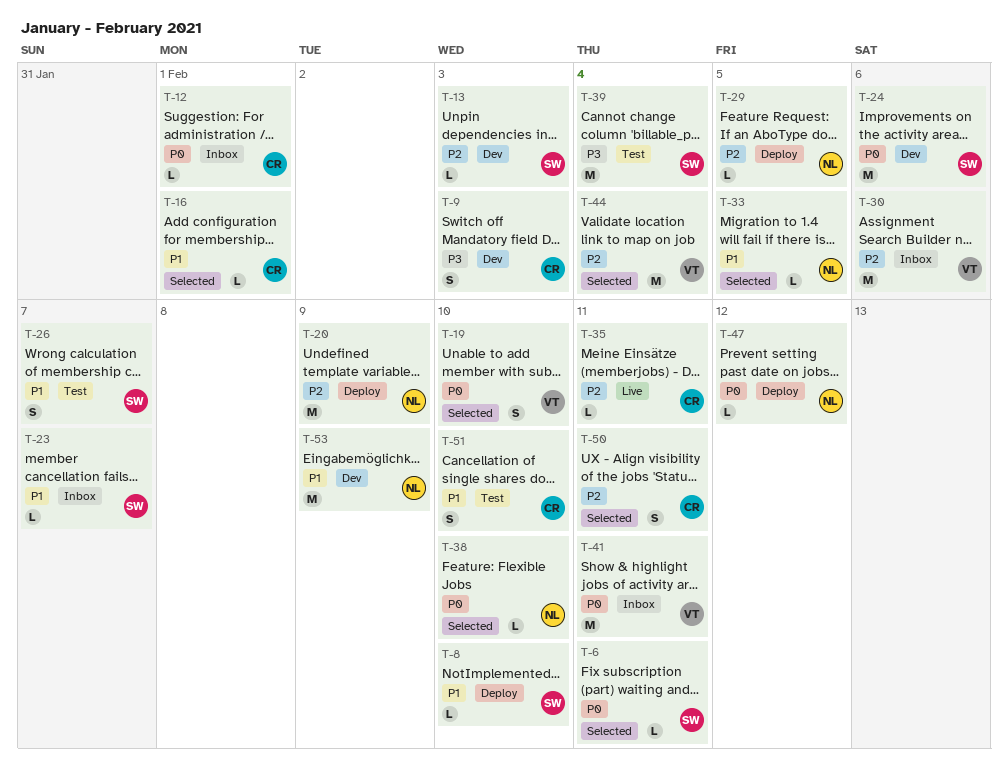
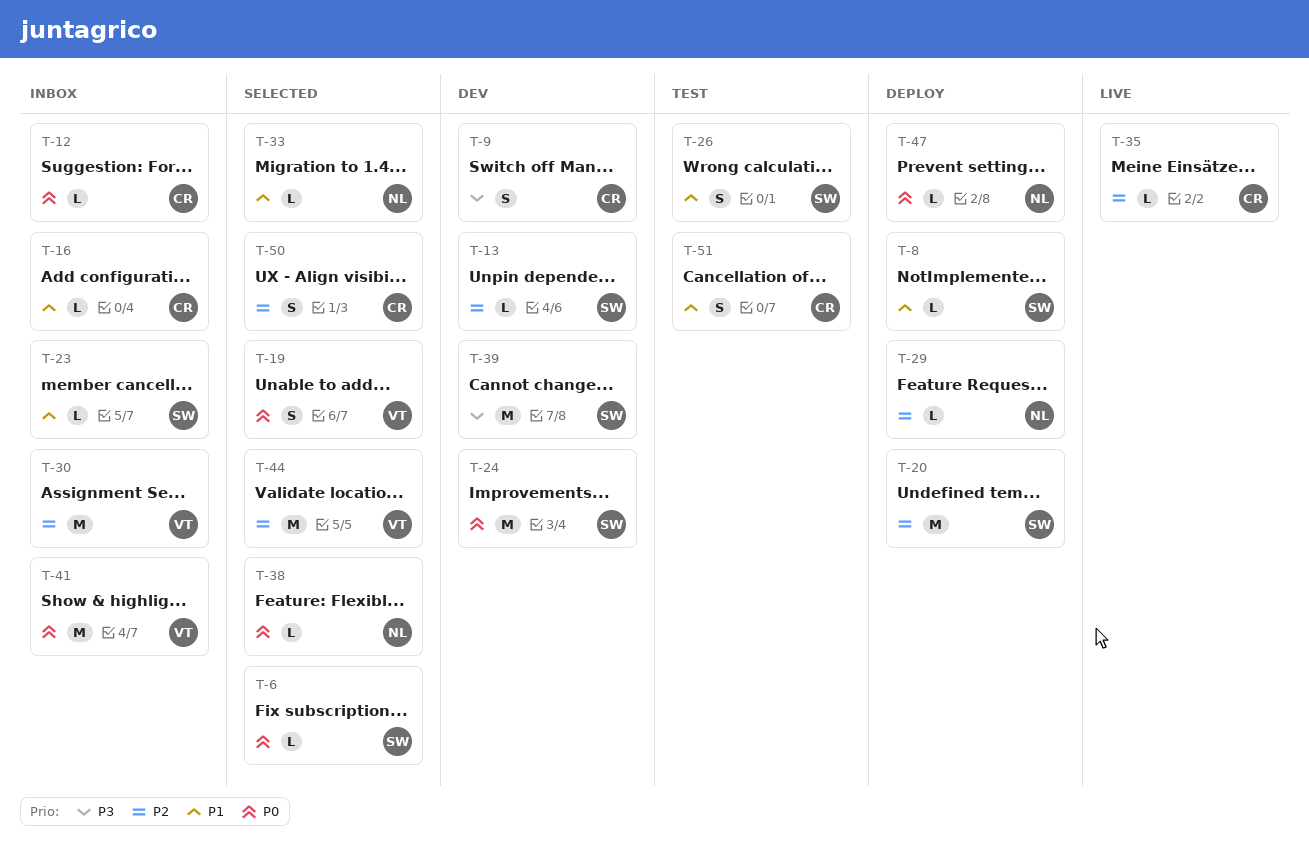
T-16, status: Selected -> Inbox
T-20, owner: NL -> SW
T-39, status: Test -> Dev
T-53: present -> none

